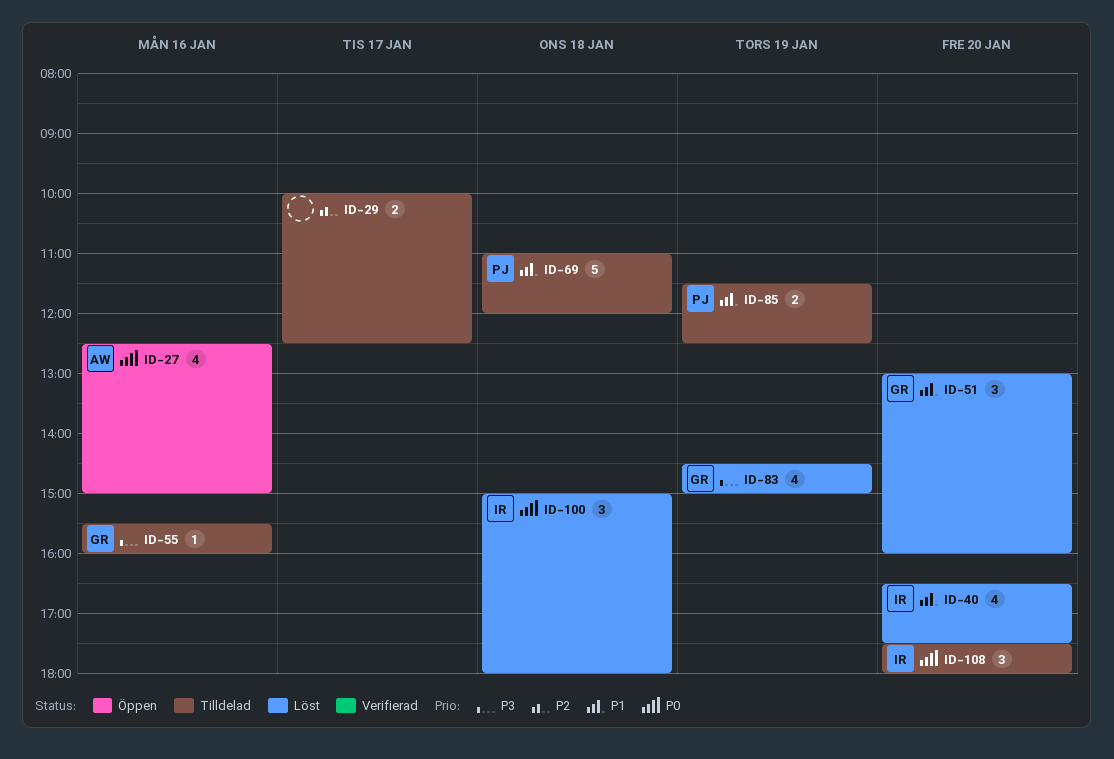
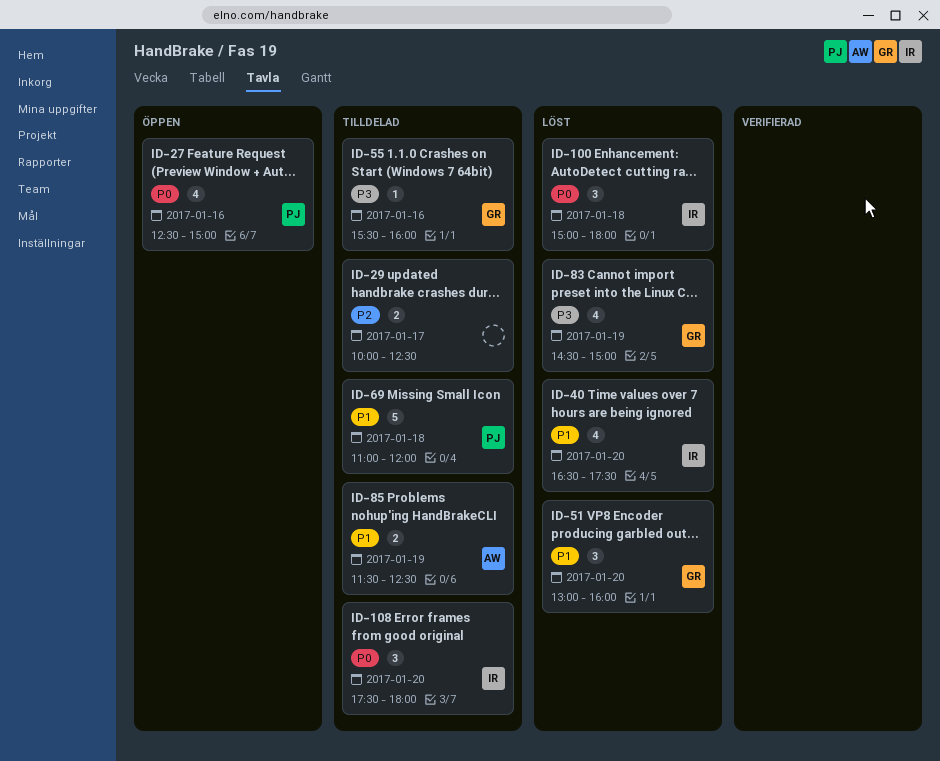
ID-27, owner: AW -> PJ
ID-85, owner: PJ -> AW

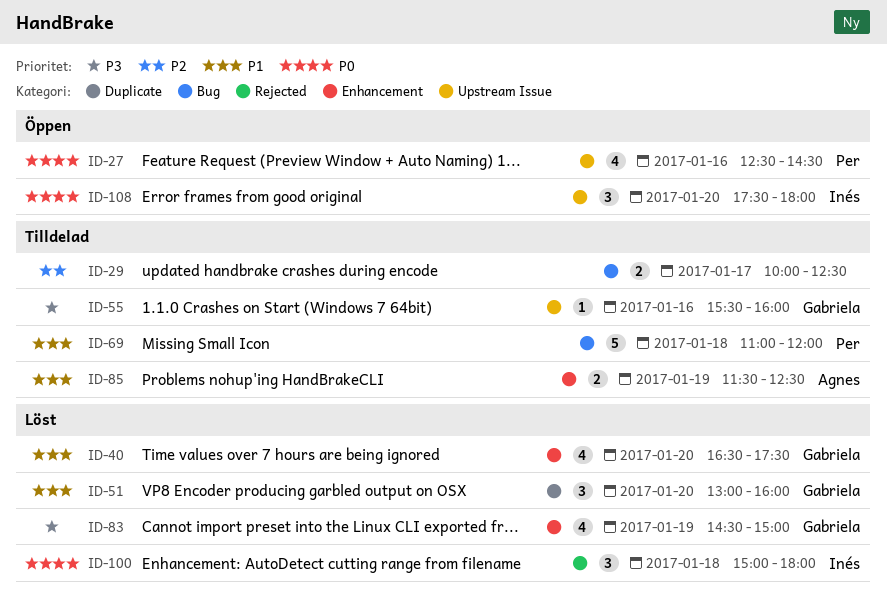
ID-27, ends: 15:00 -> 14:30
ID-40, owner: Inés -> Gabriela
ID-108, status: Tilldelad -> Öppen

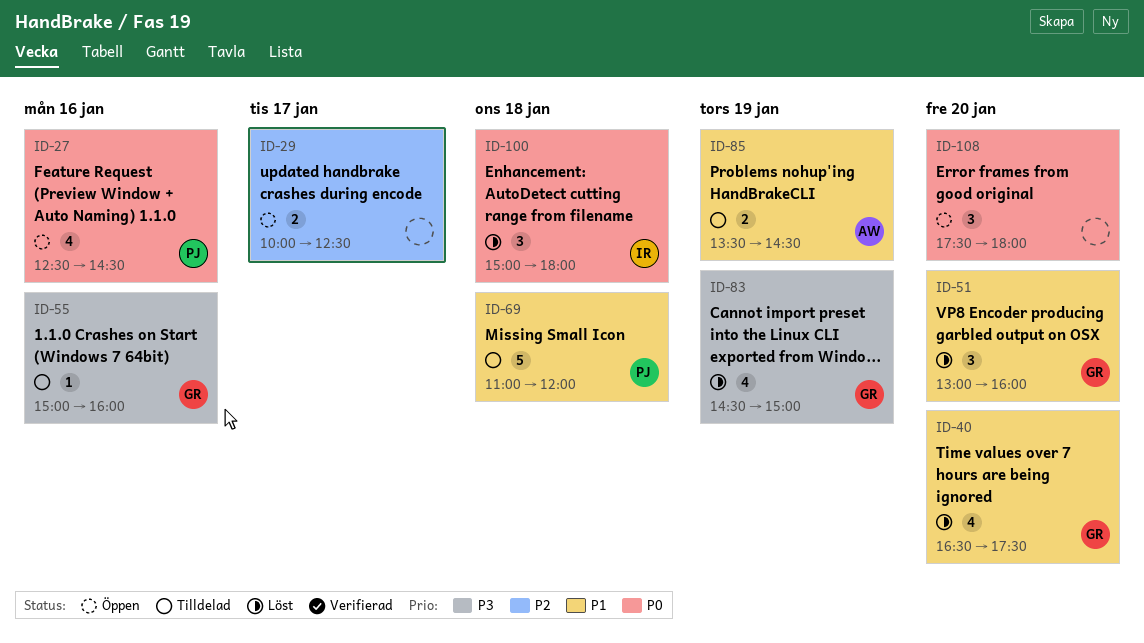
ID-29, status: Tilldelad -> Öppen
ID-55, begins: 15:30 -> 15:00
ID-85, begins: 11:30 -> 13:30
ID-85, ends: 12:30 -> 14:30
ID-108, owner: Inés -> none

